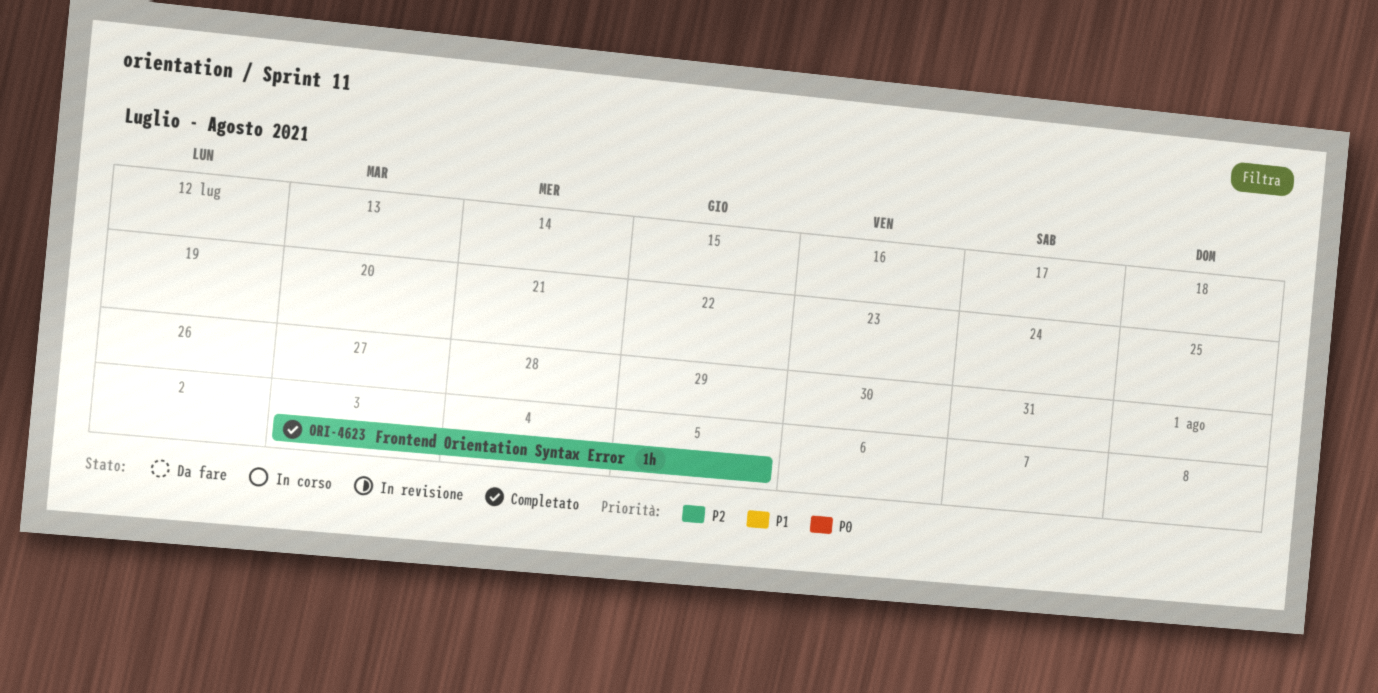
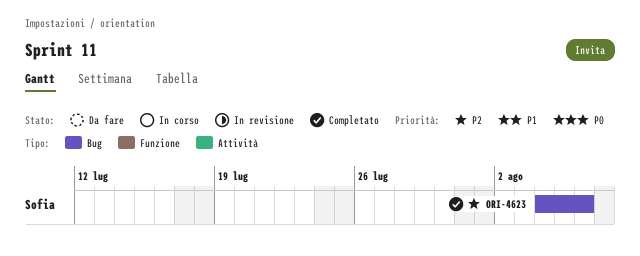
ORI-4623, start: Aug 3 -> Aug 4
ORI-4623, due: Aug 5 -> Aug 6

